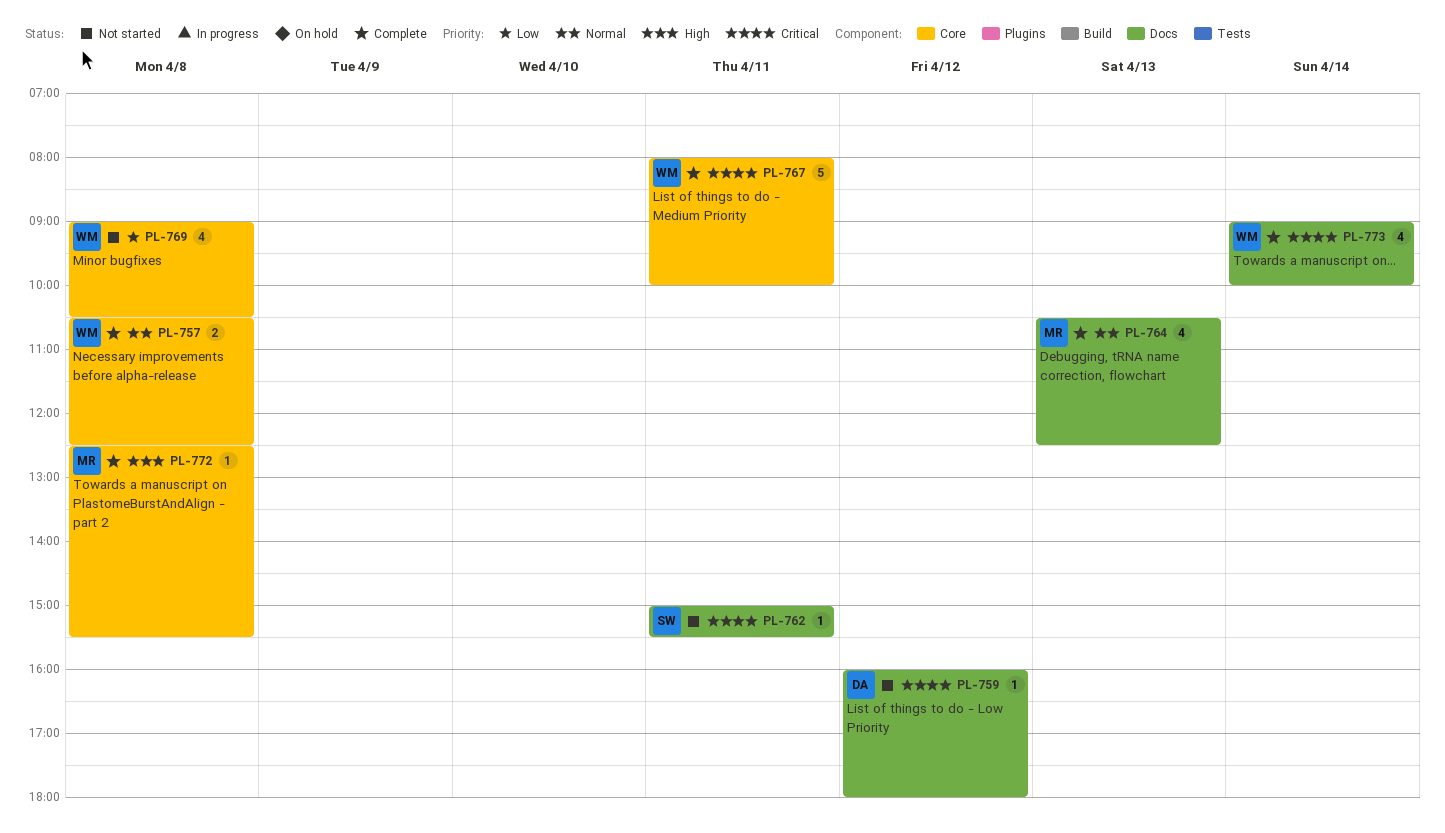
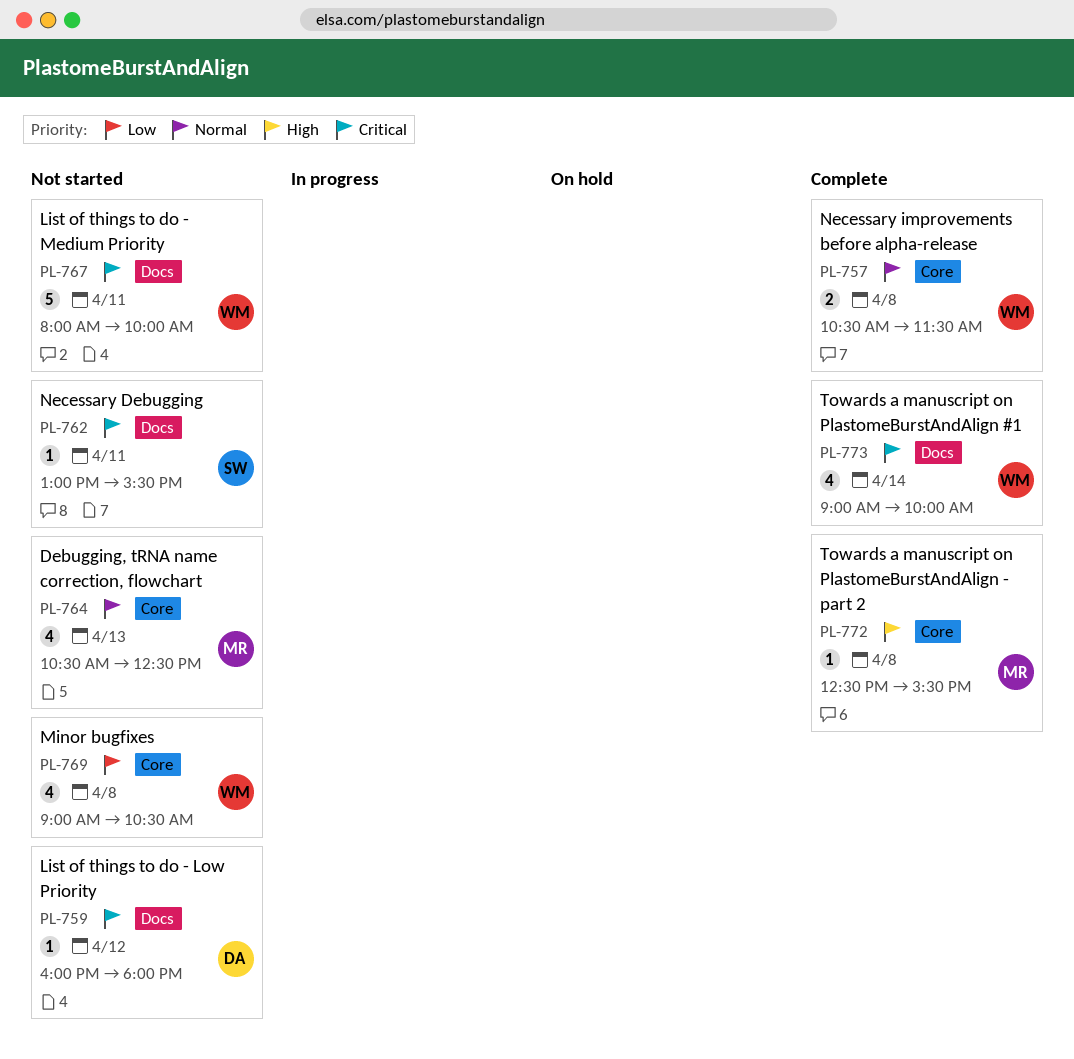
PL-757, ends: 12:30 -> 11:30
PL-762, begins: 15:00 -> 13:00
PL-764, status: Complete -> Not started
PL-764, label: Docs -> Core
PL-767, status: Complete -> Not started
PL-767, label: Core -> Docs

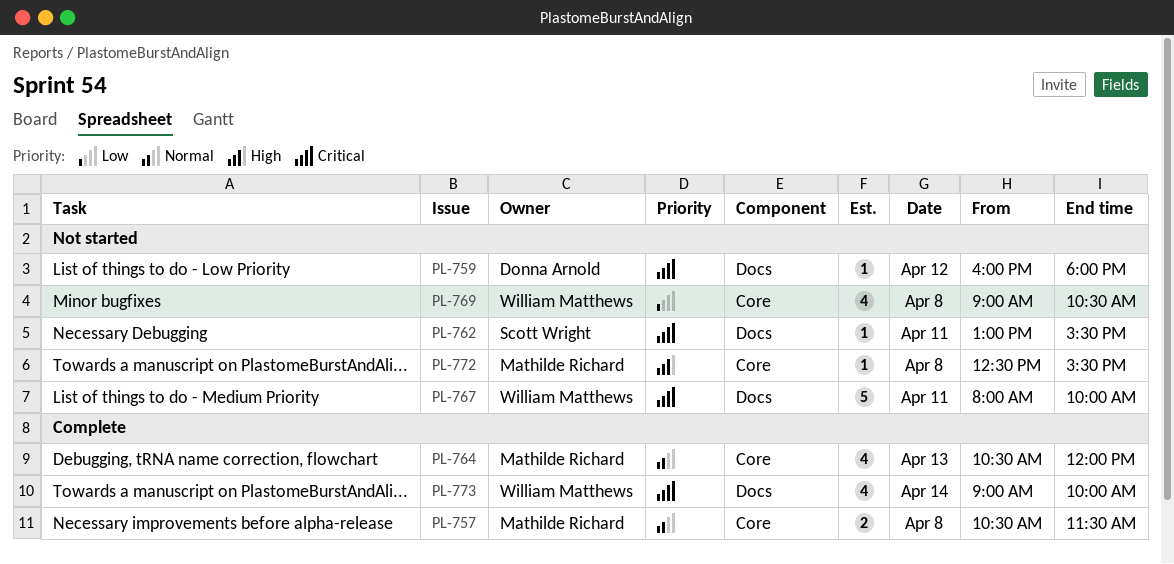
PL-757, owner: William Matthews -> Mathilde Richard
PL-764, status: Not started -> Complete
PL-764, ends: 12:30 -> 12:00
PL-772, status: Complete -> Not started

